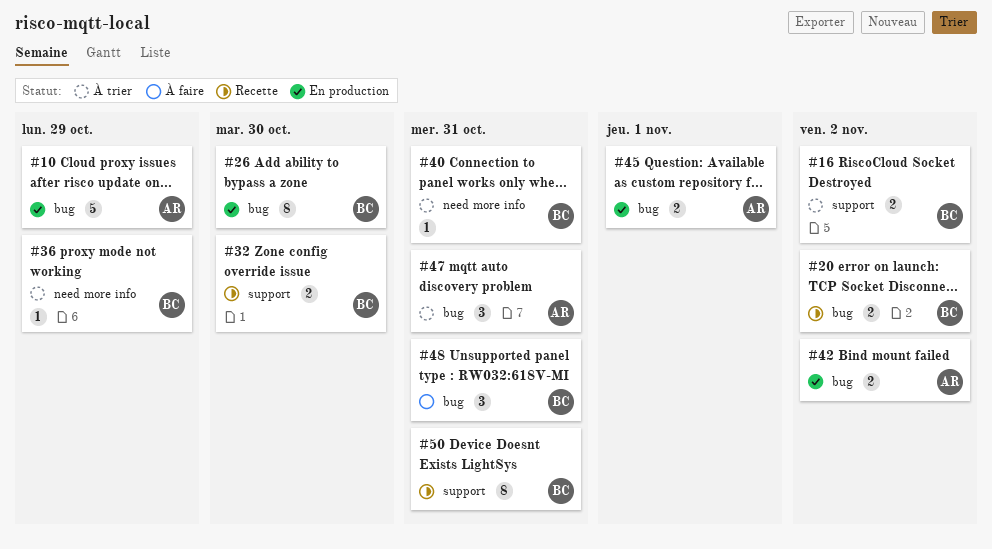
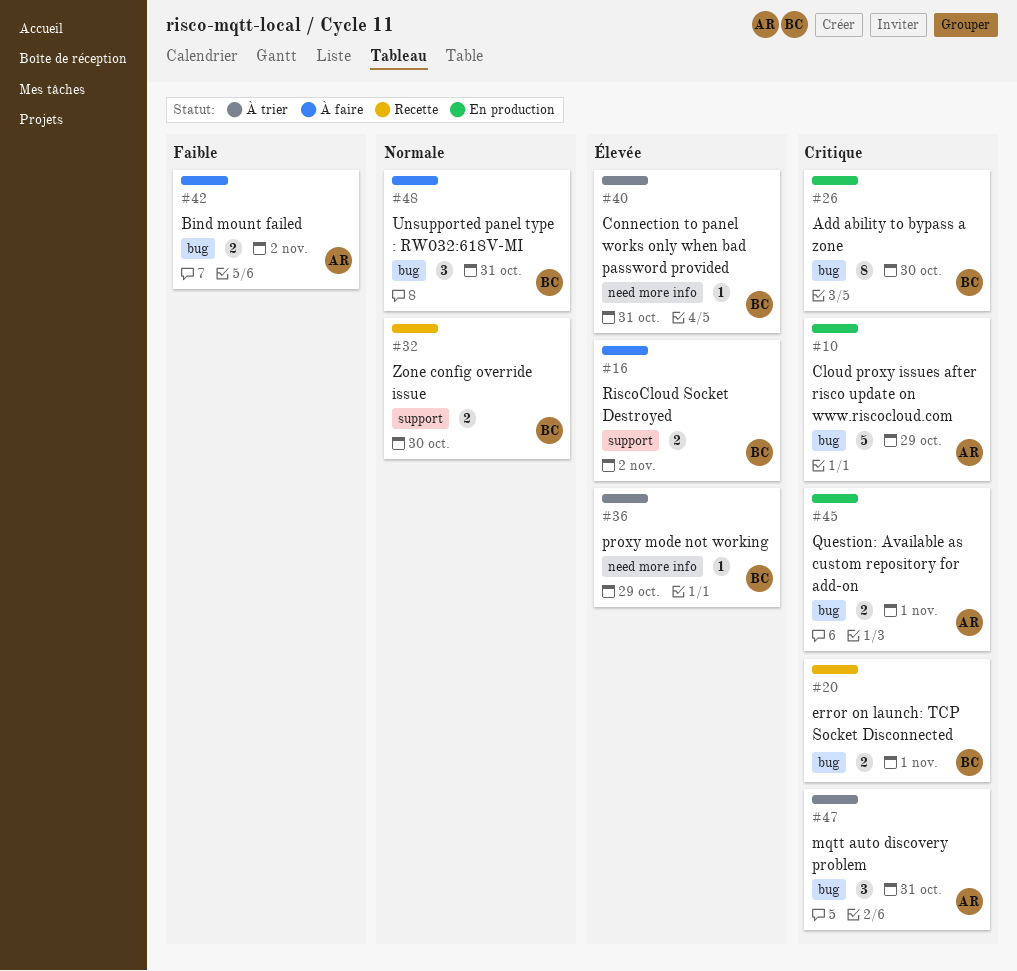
#16, status: À trier -> À faire
#20, due: Nov 2 -> Nov 1
#42, status: En production -> À faire
#50: present -> none

